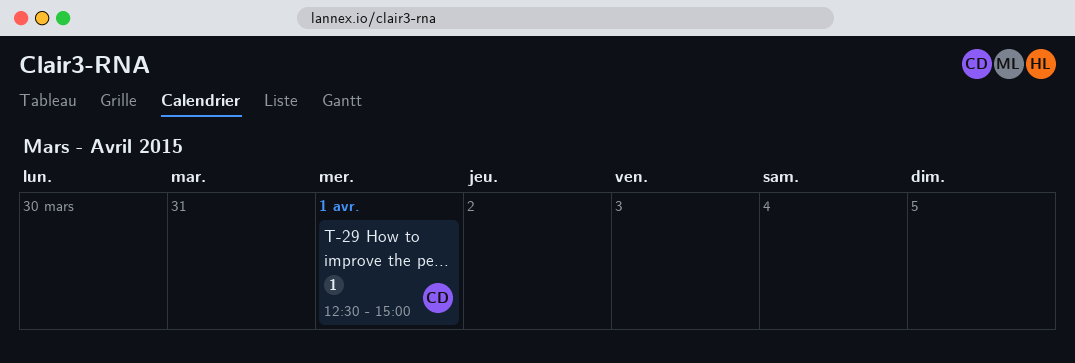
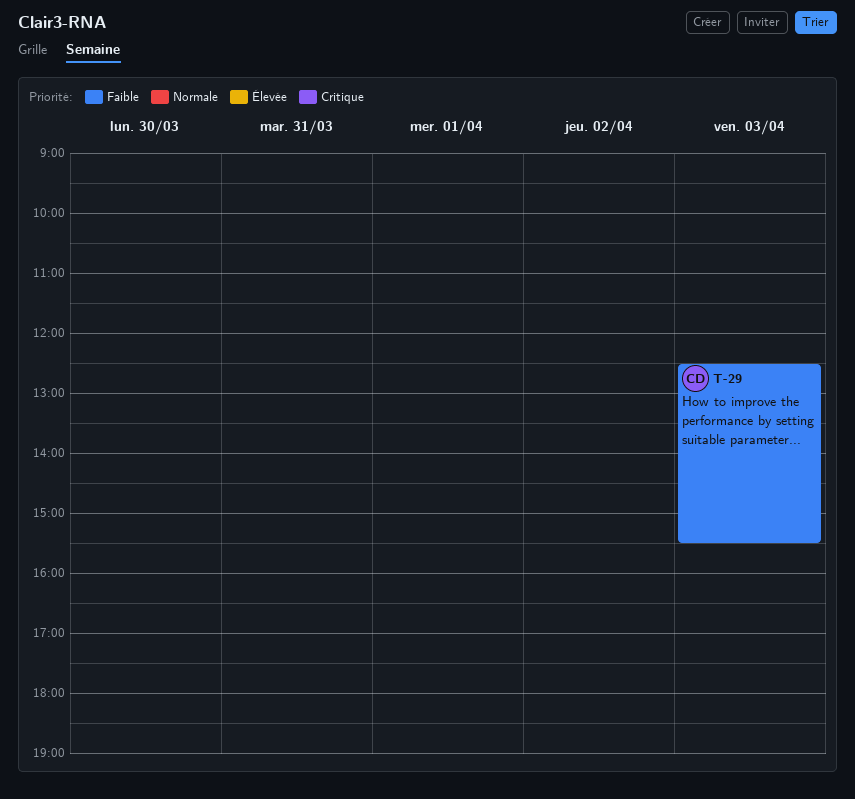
T-29, day: Apr 1 -> Apr 3
T-29, ends: 15:00 -> 15:30

